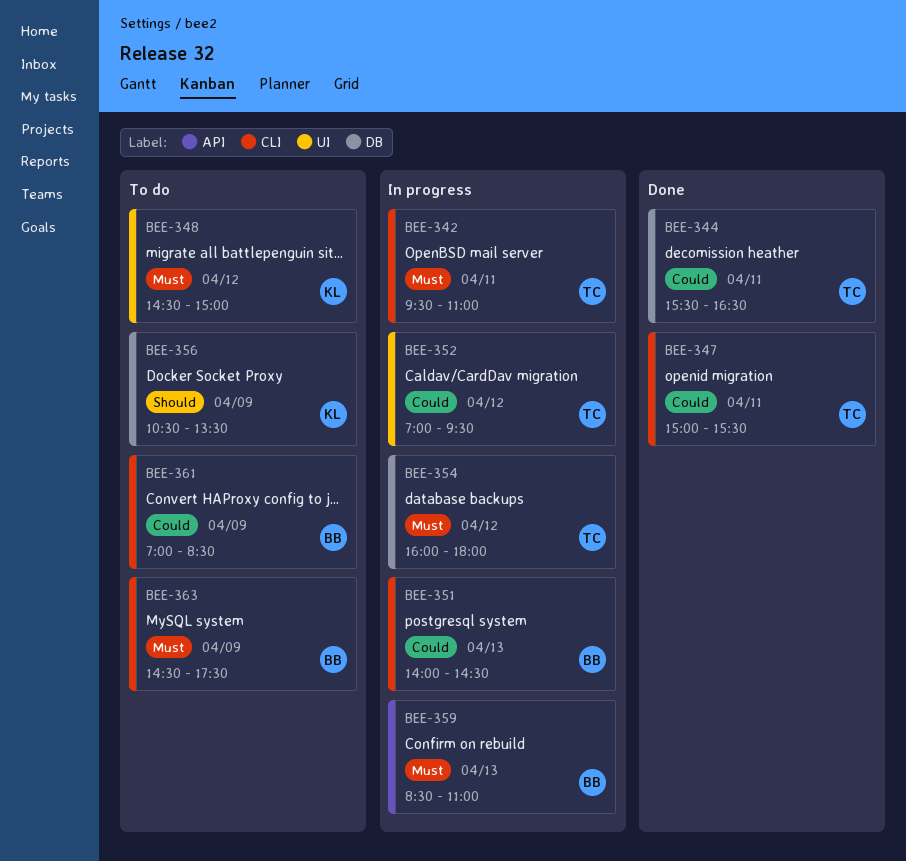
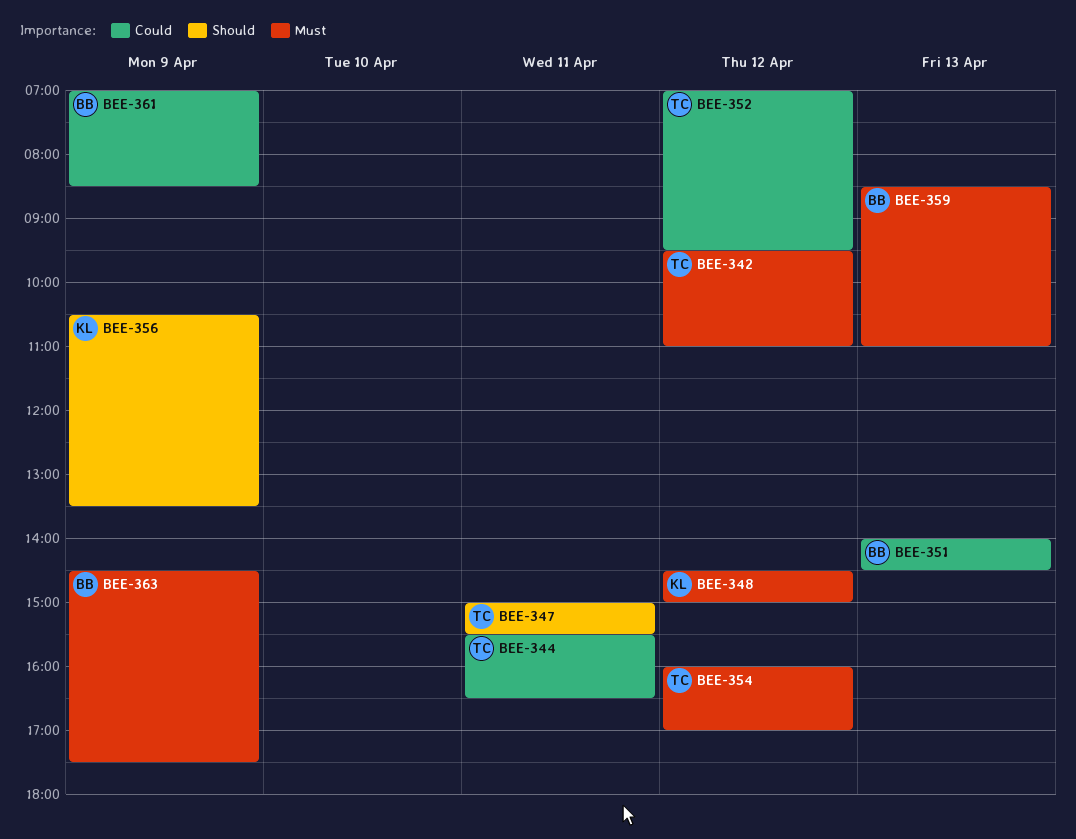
BEE-342, day: Apr 11 -> Apr 12
BEE-347, priority: Could -> Should
BEE-354, ends: 18:00 -> 17:00

